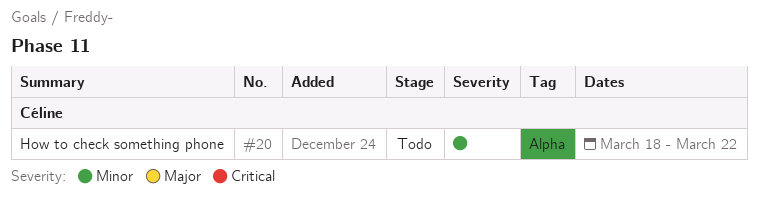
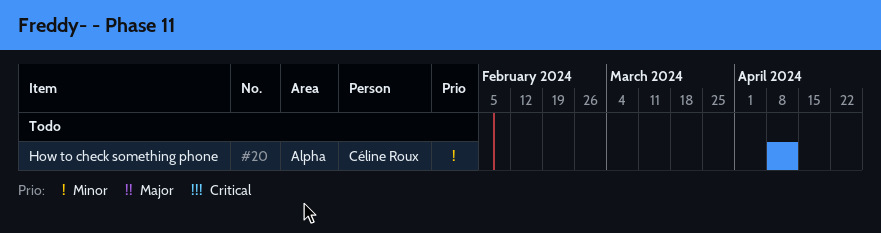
#20, start: Mar 18 -> Apr 8
#20, due: Mar 22 -> Apr 12

